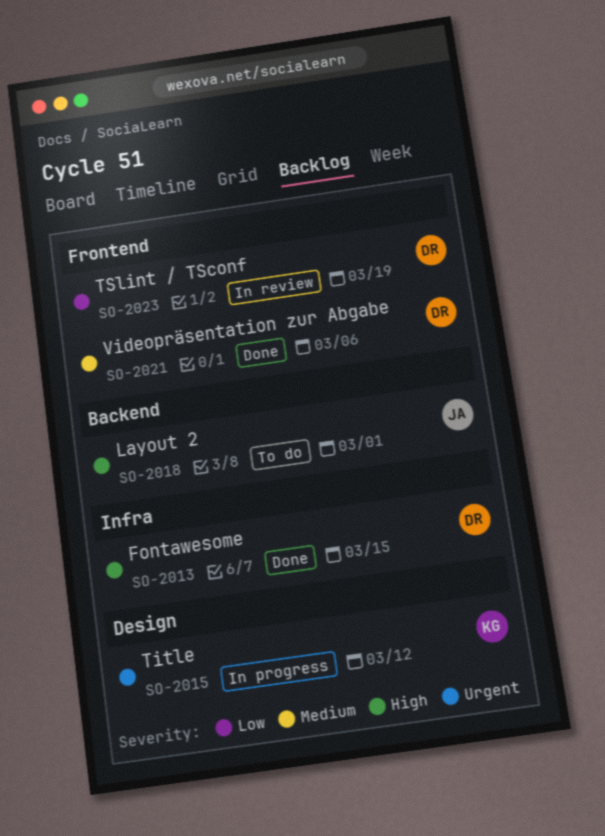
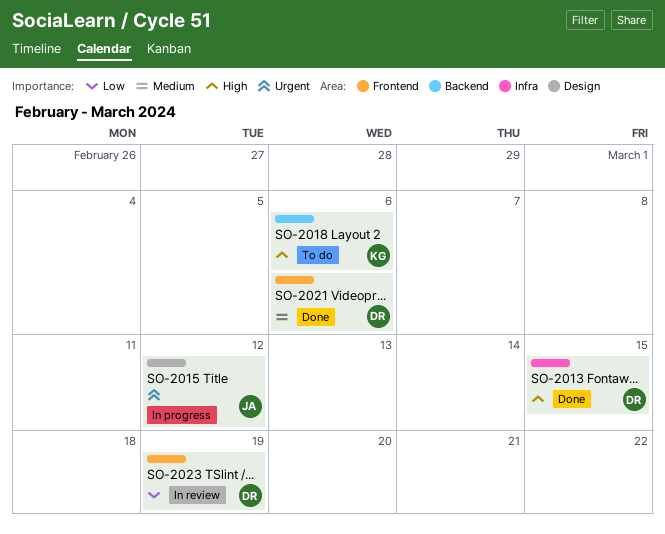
SO-2015, owner: KG -> JA
SO-2018, owner: JA -> KG
SO-2018, due: Mar 1 -> Mar 6

